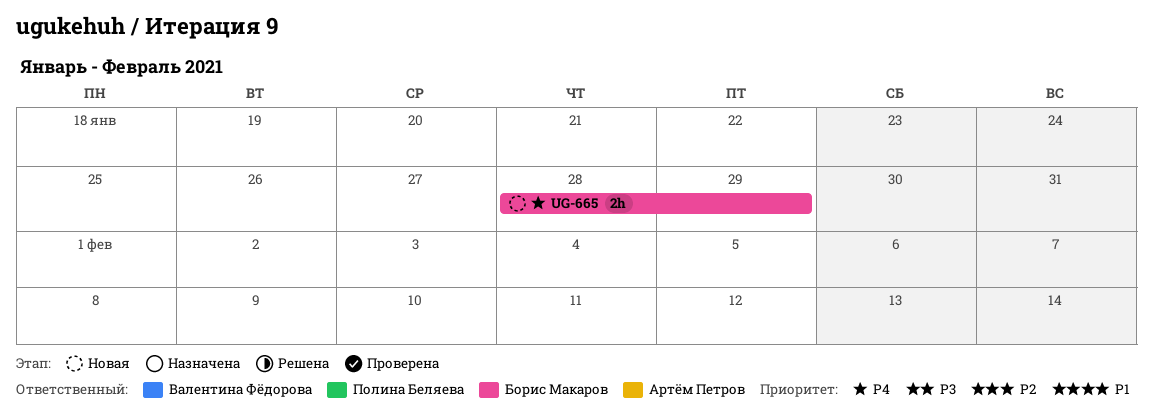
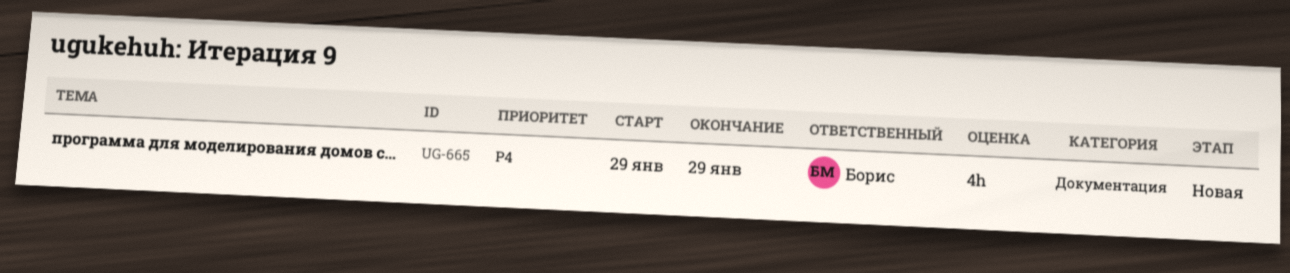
UG-665, estimate: 2h -> 4h
UG-665, start: Jan 28 -> Jan 29

